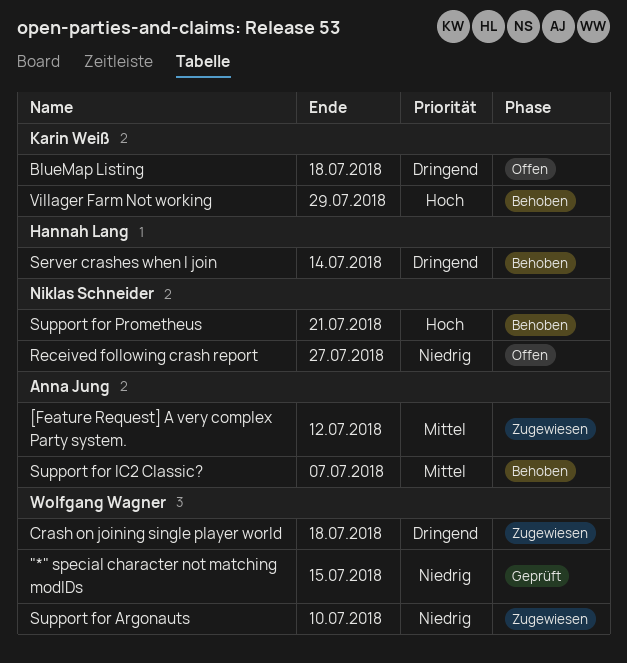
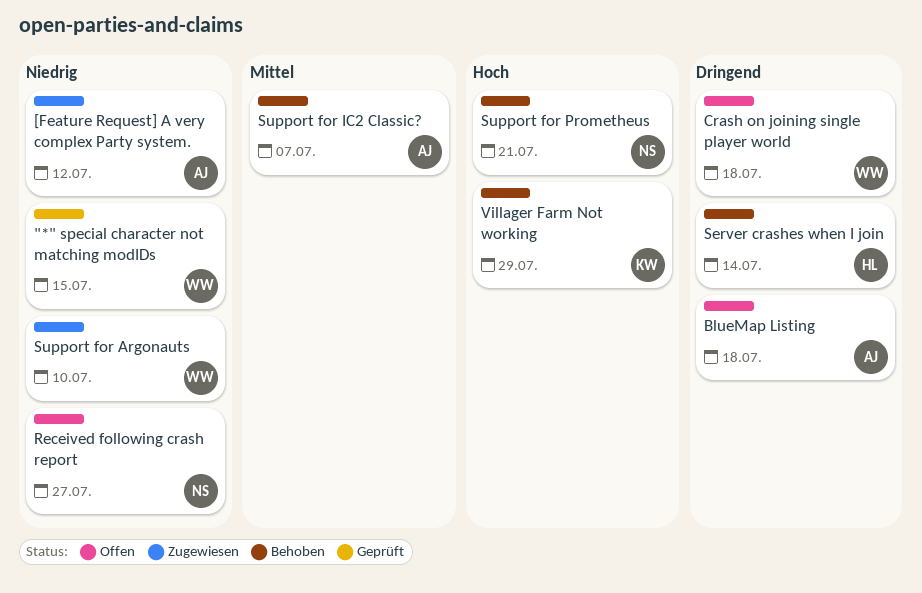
[Feature Request] A very complex Party system., priority: Mittel -> Niedrig
BlueMap Listing, owner: Karin Weiß -> Anna Jung
Crash on joining single player world, status: Zugewiesen -> Offen

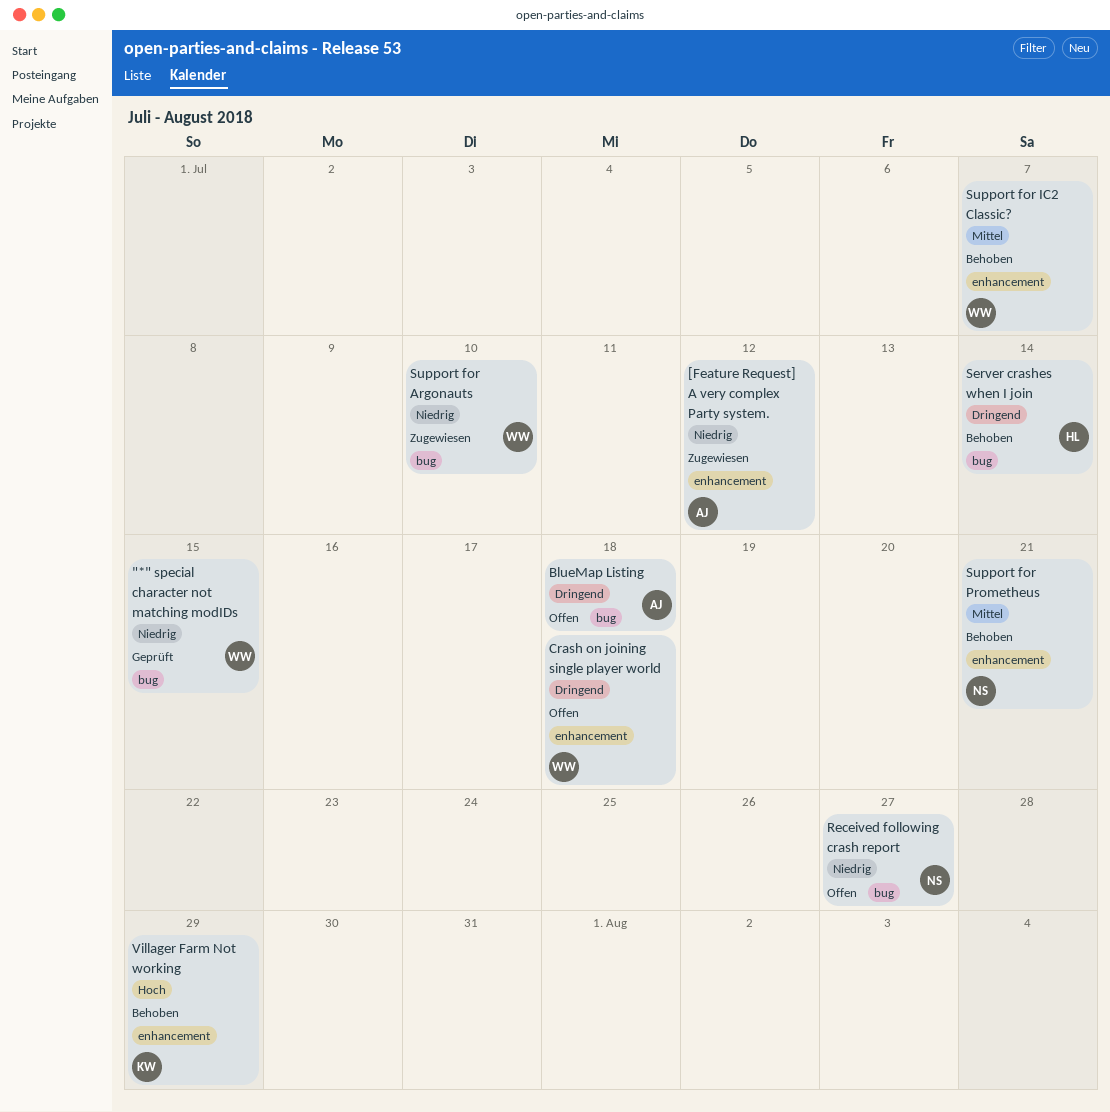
Support for IC2 Classic?, owner: AJ -> WW
Support for Prometheus, priority: Hoch -> Mittel

